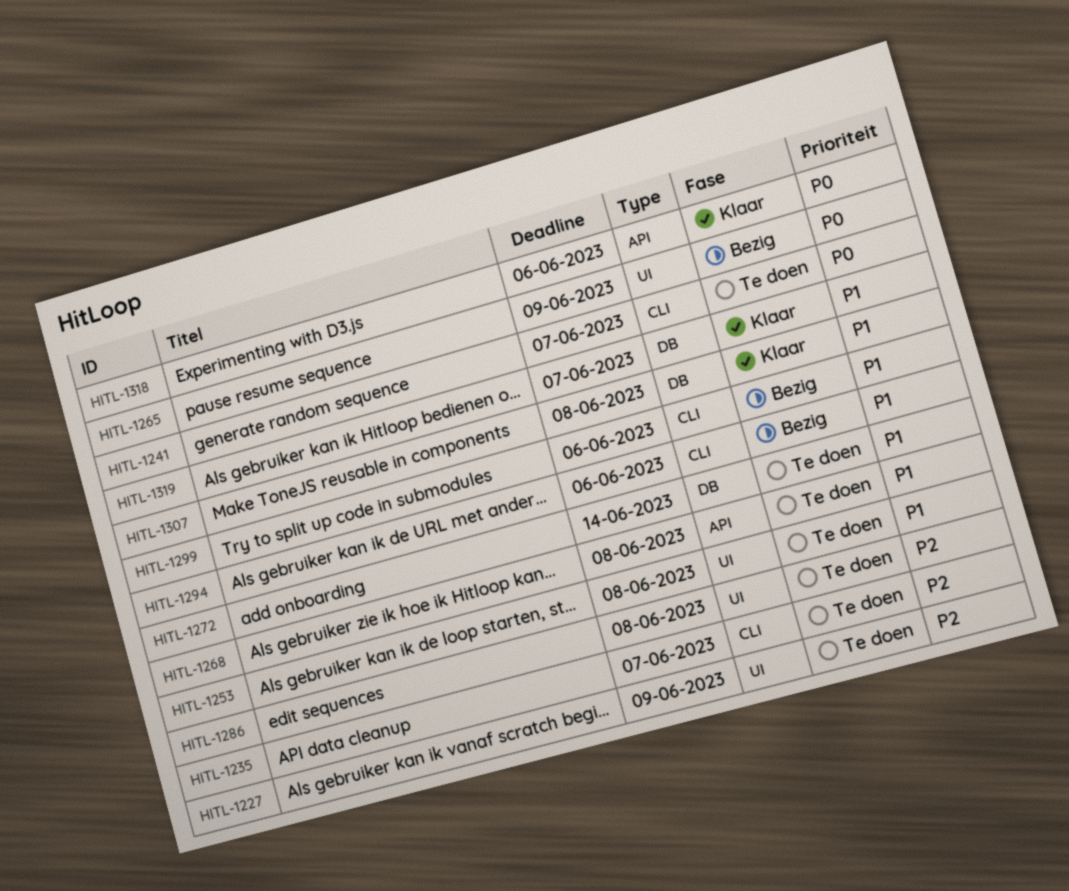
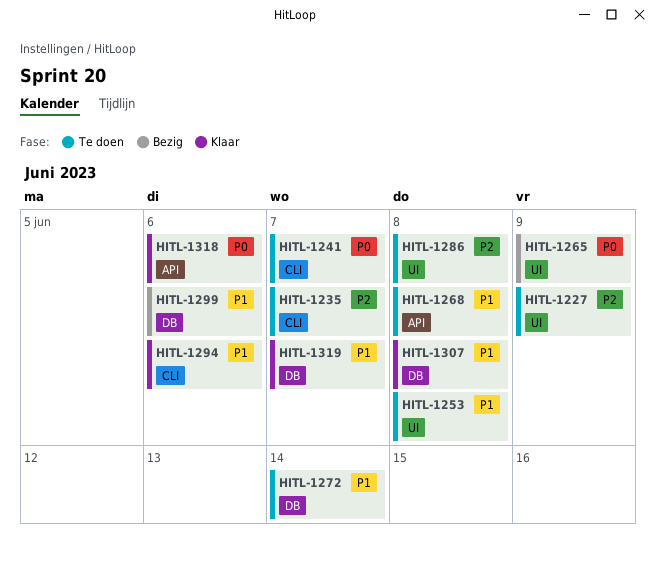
HITL-1294, status: Bezig -> Klaar
HITL-1299, label: CLI -> DB

